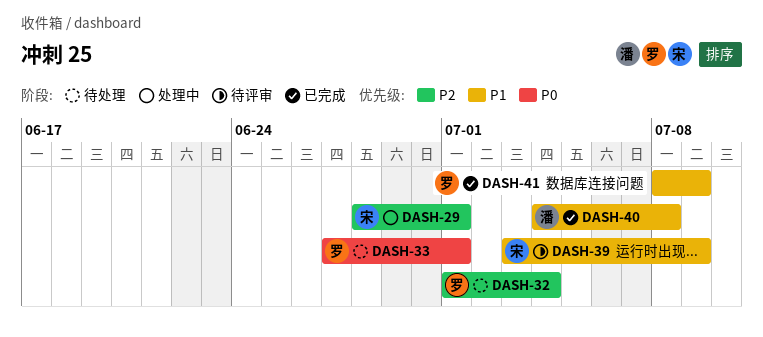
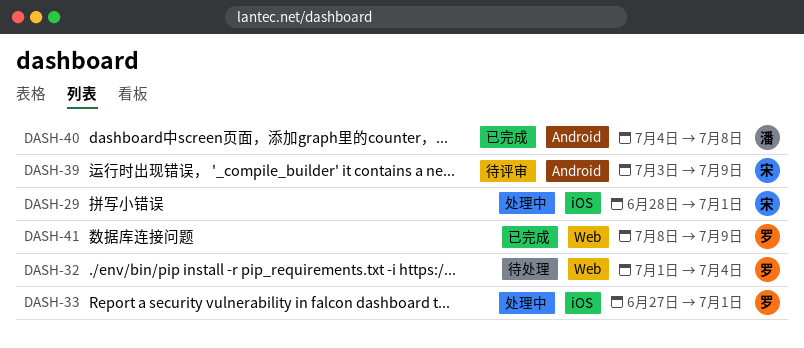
DASH-33, status: 待处理 -> 处理中

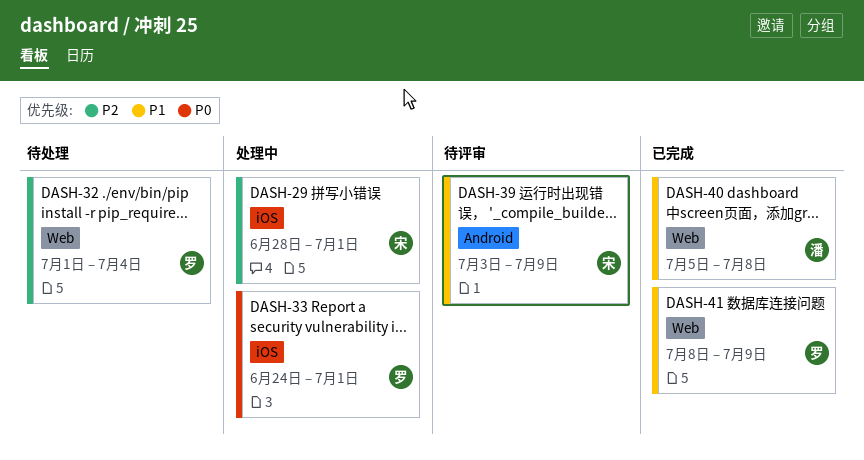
DASH-33, start: Jun 27 -> Jun 24
DASH-40, label: Android -> Web
DASH-40, start: Jul 4 -> Jul 5

